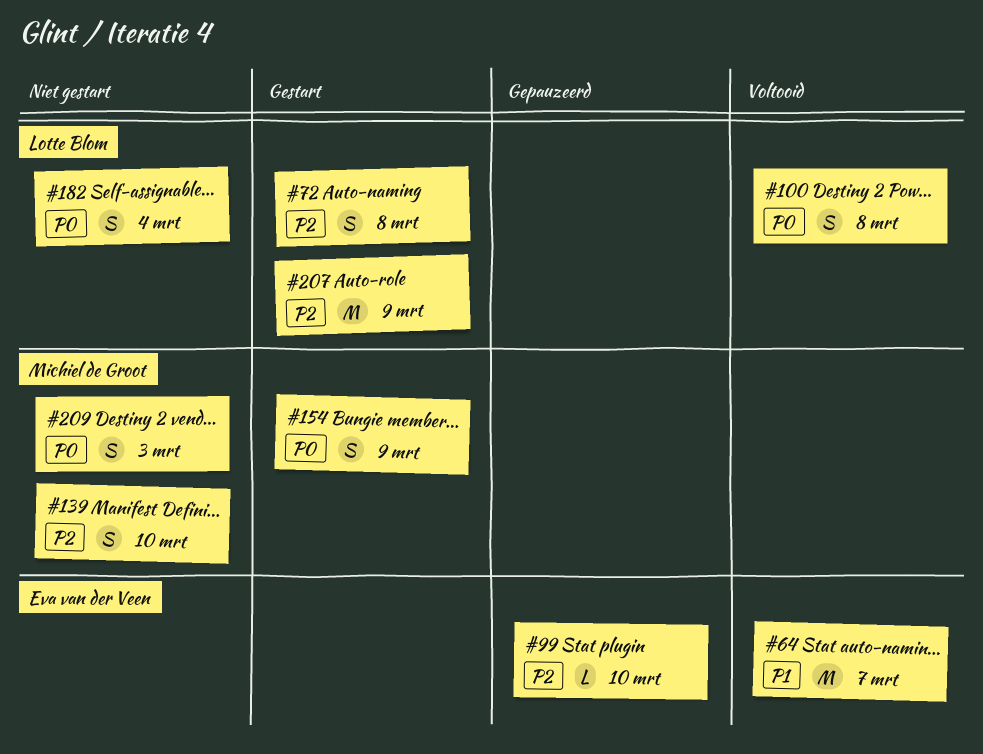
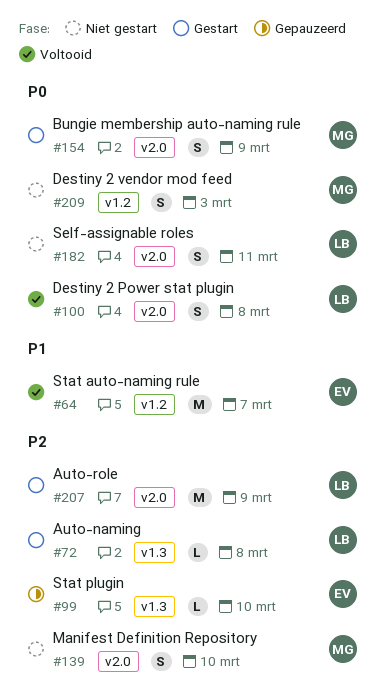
#72, estimate: S -> L
#182, due: Mar 4 -> Mar 11

